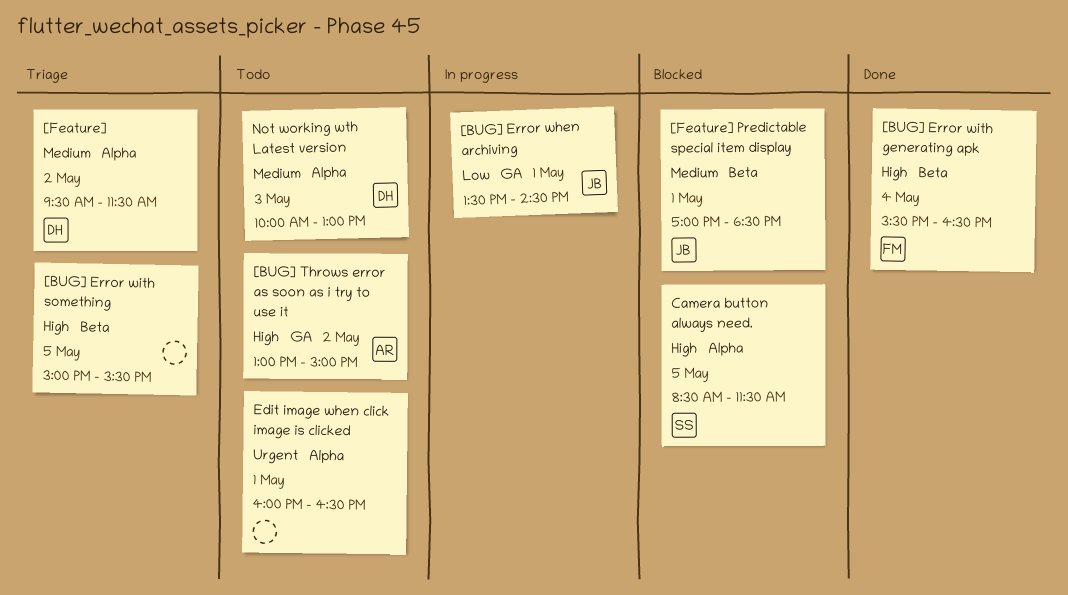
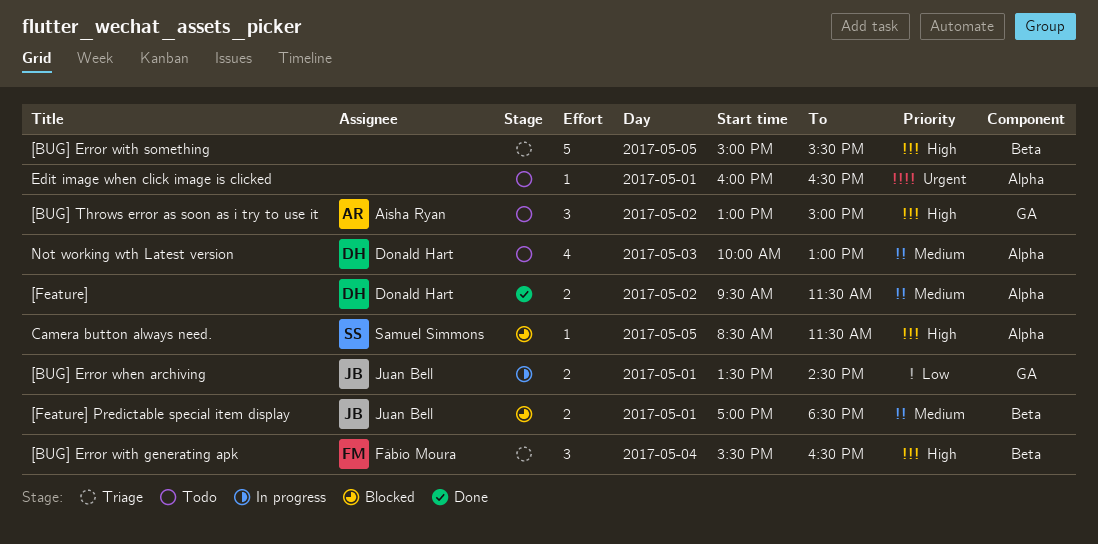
[BUG] Error with generating apk, status: Done -> Triage
[Feature], status: Triage -> Done

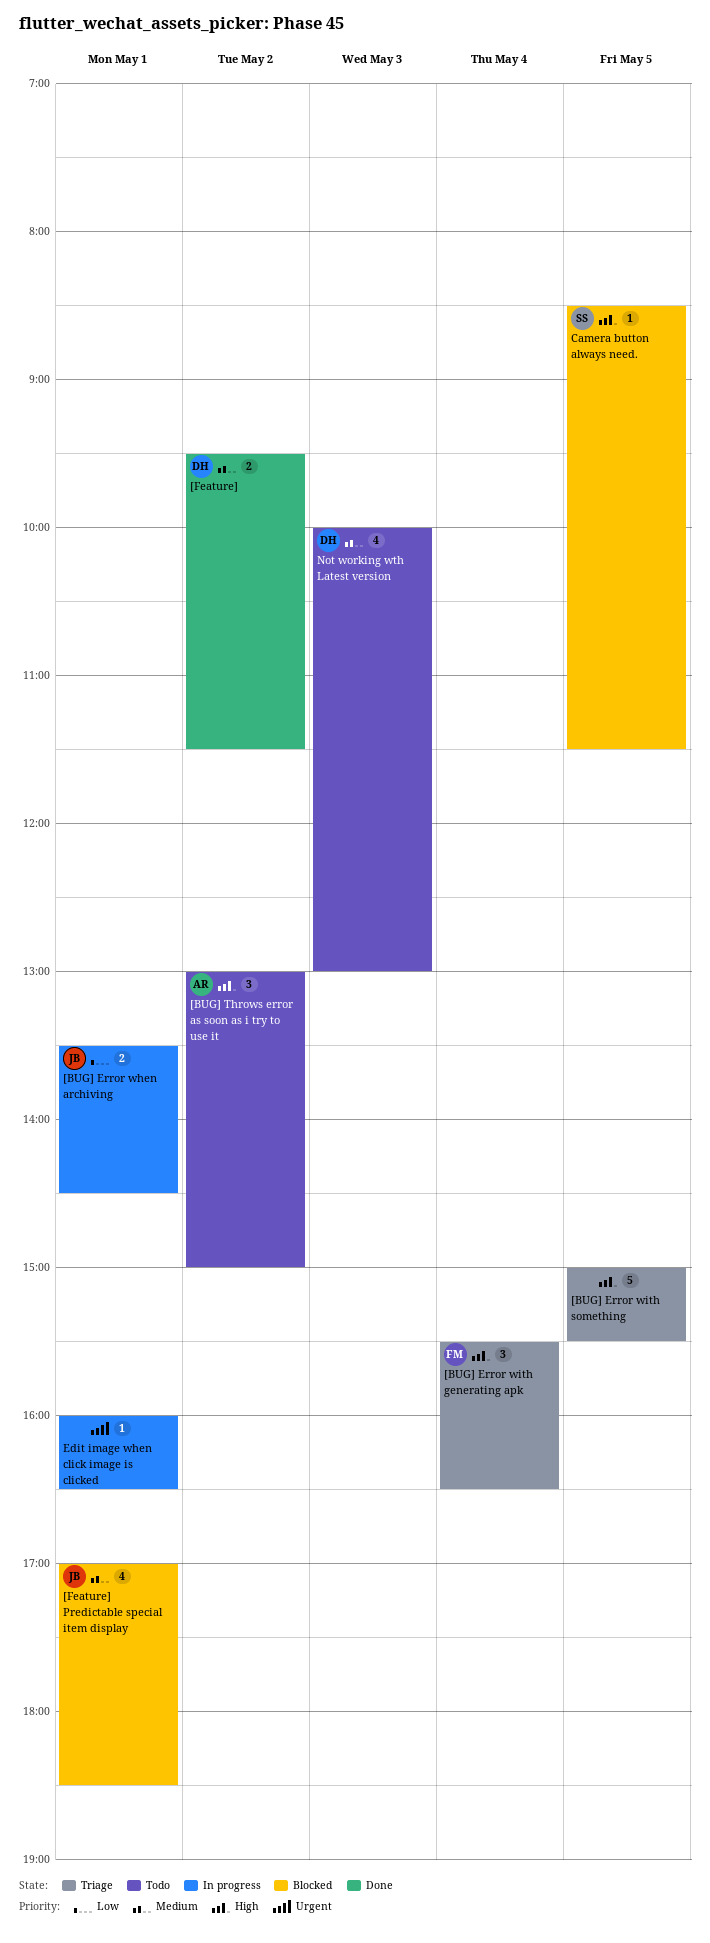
[Feature] Predictable special item display, estimate: 2 -> 4
Edit image when click image is clicked, status: Todo -> In progress

